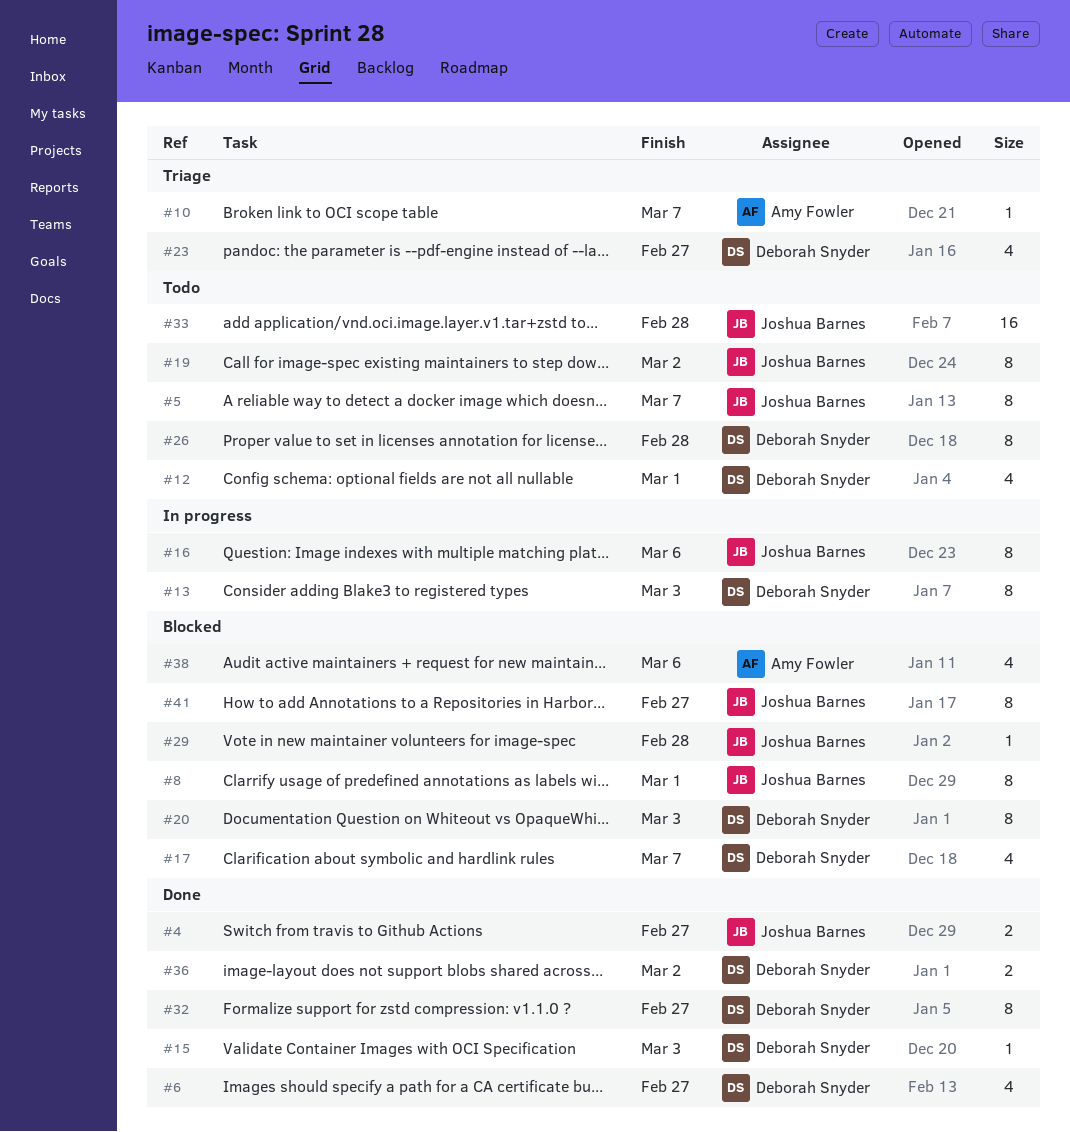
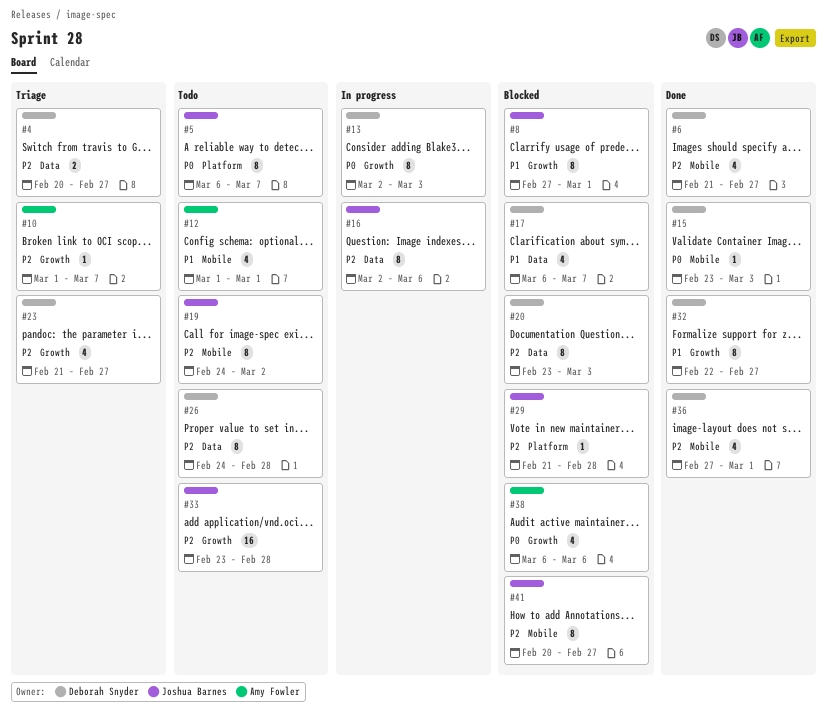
#4, status: Done -> Triage
#4, owner: Joshua Barnes -> Deborah Snyder
#12, owner: Deborah Snyder -> Amy Fowler
#36, estimate: 2 -> 4
#36, due: Mar 2 -> Mar 1

